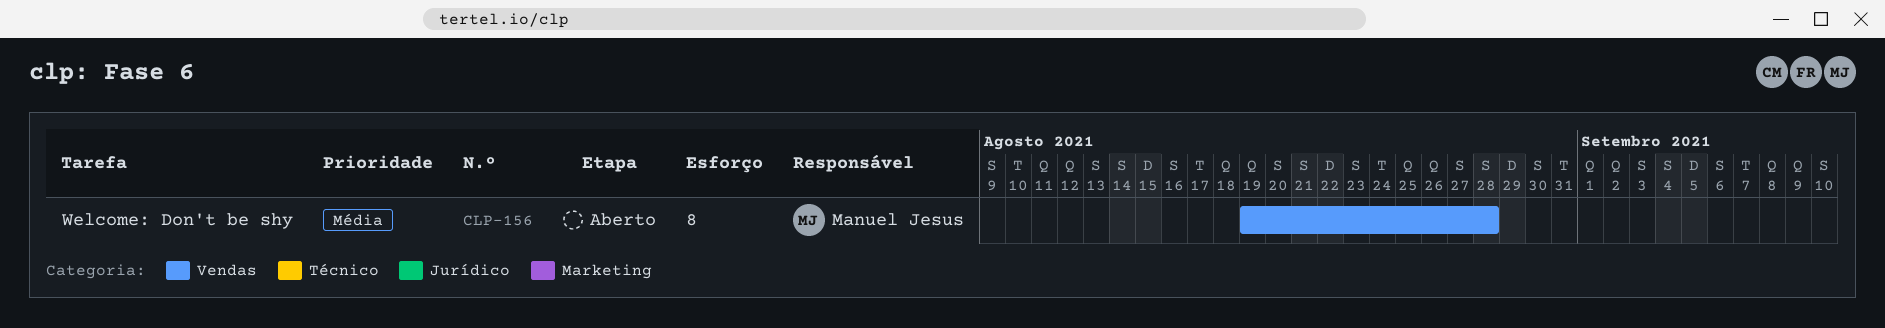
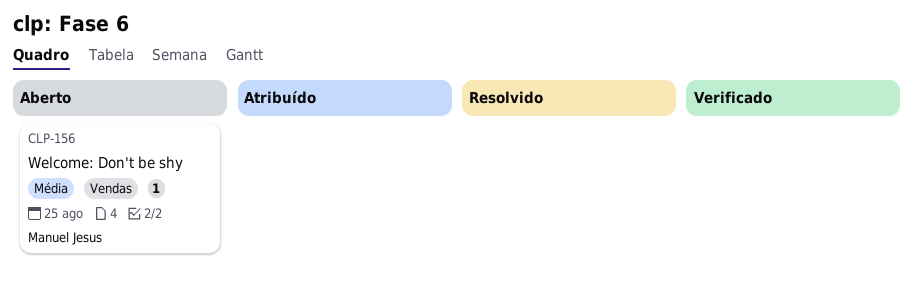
CLP-156, estimate: 8 -> 1
CLP-156, due: Aug 28 -> Aug 25

